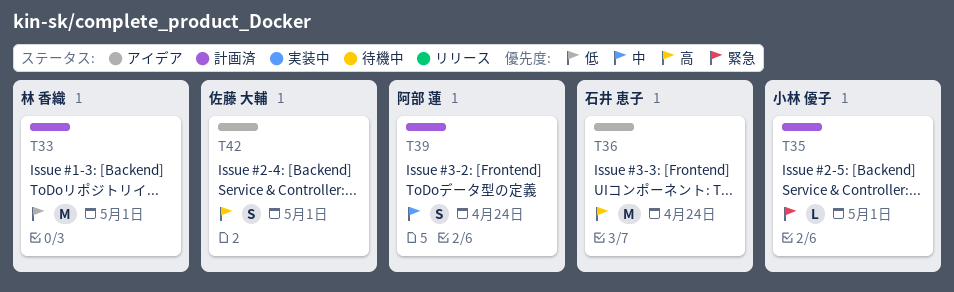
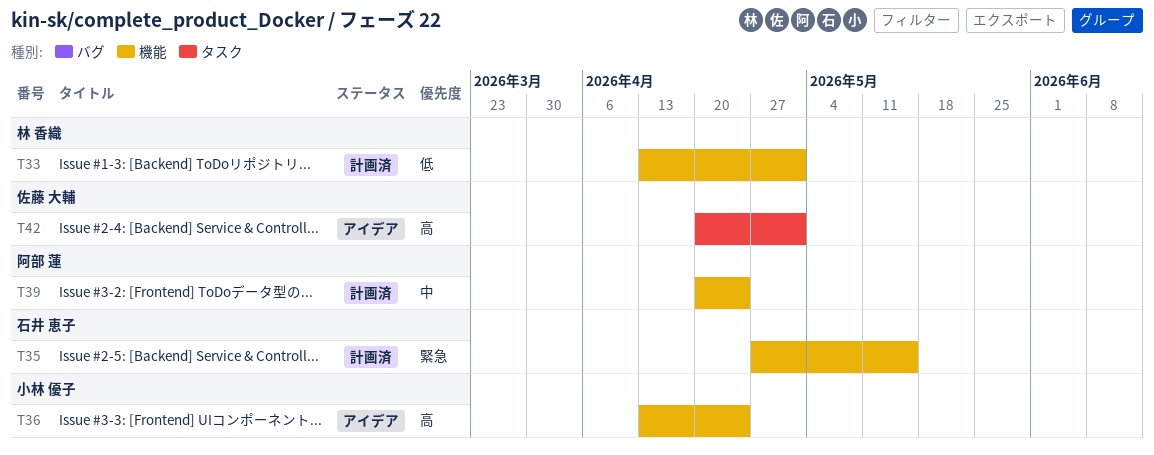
T35, owner: 小林 優子 -> 石井 恵子
T35, due: May 1 -> May 15
T36, owner: 石井 恵子 -> 小林 優子

